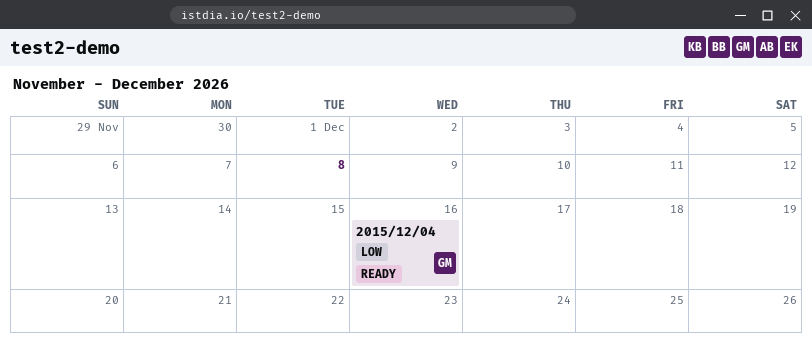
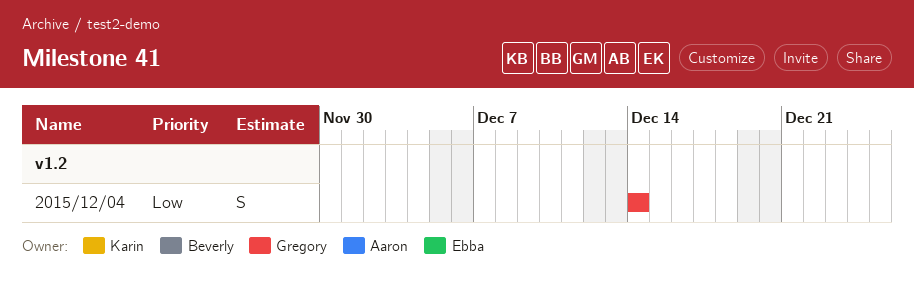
2015/12/04, due: Dec 16 -> Dec 14

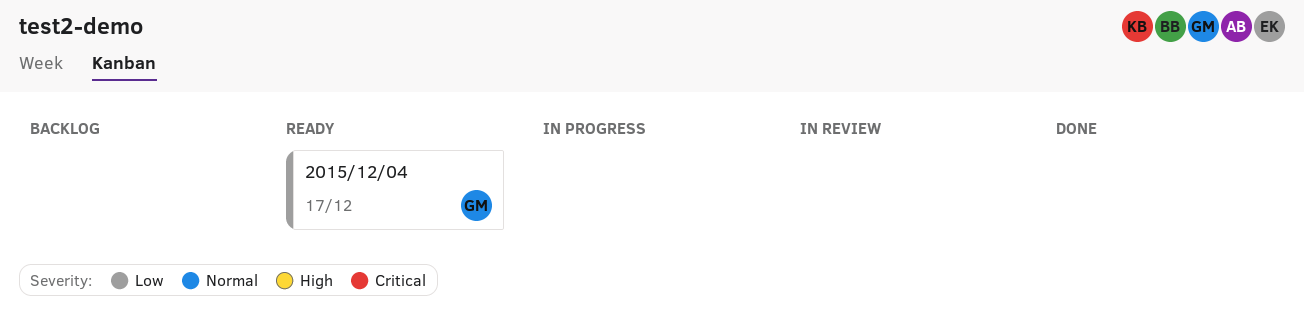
2015/12/04, due: Dec 14 -> Dec 17

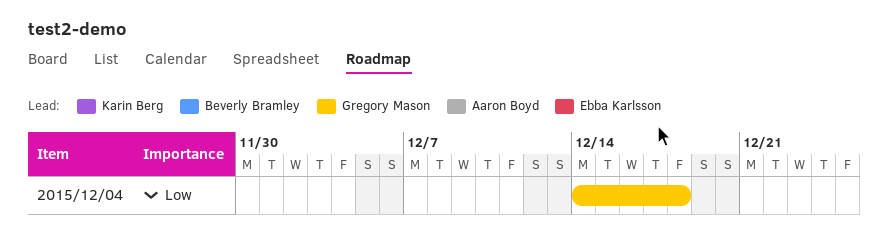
2015/12/04, due: Dec 17 -> Dec 18

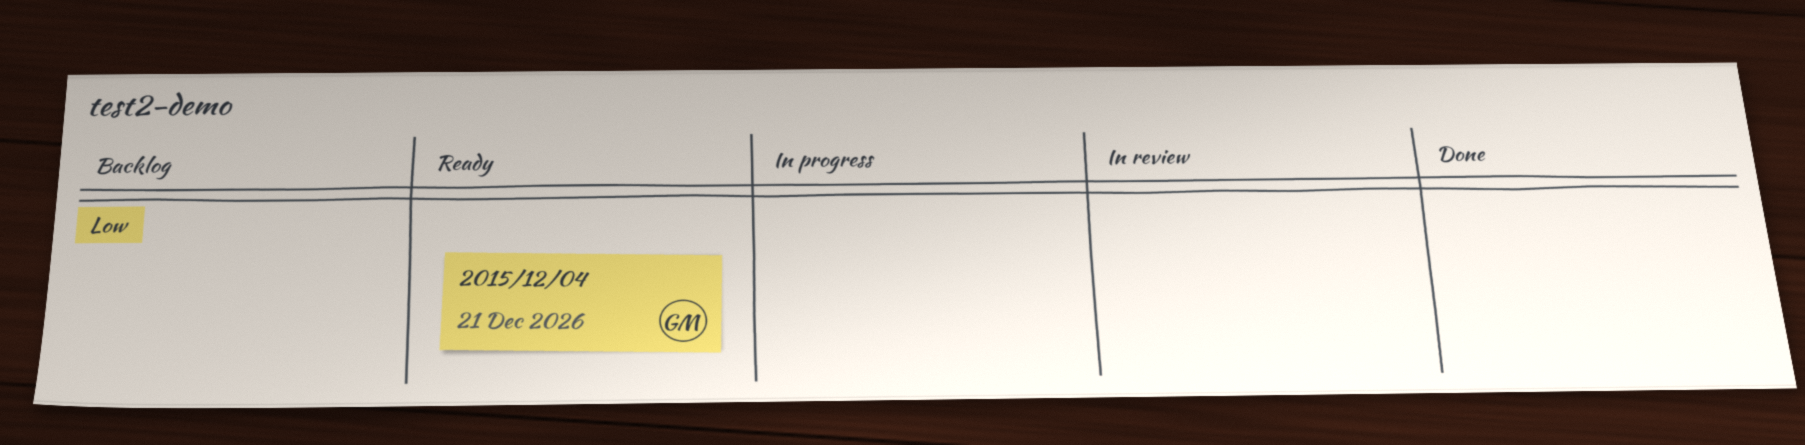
2015/12/04, due: Dec 18 -> Dec 21

